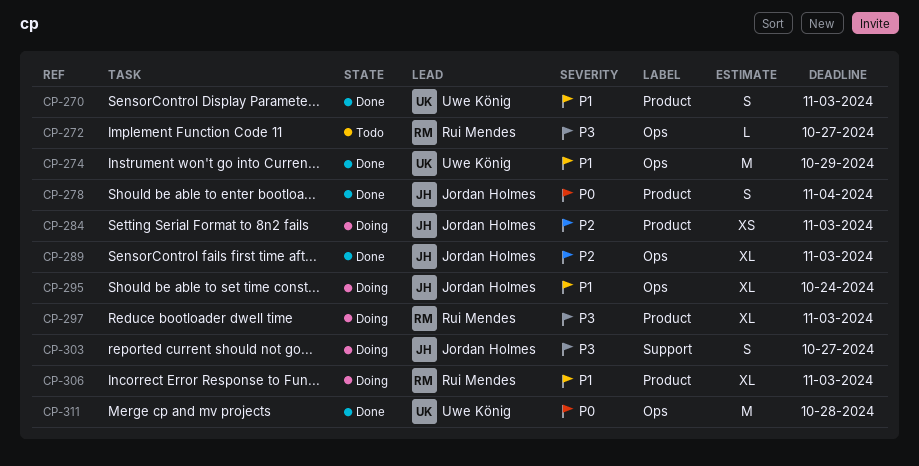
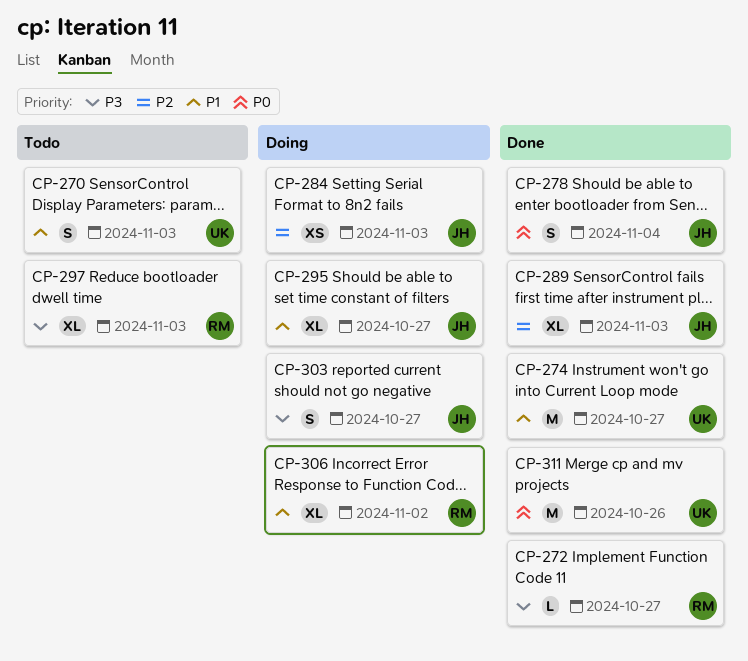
CP-270, status: Done -> Todo
CP-272, status: Todo -> Done
CP-274, due: Oct 29 -> Oct 27
CP-295, due: Oct 24 -> Oct 27
CP-297, status: Doing -> Todo
CP-306, due: Nov 3 -> Nov 2
CP-311, due: Oct 28 -> Oct 26

